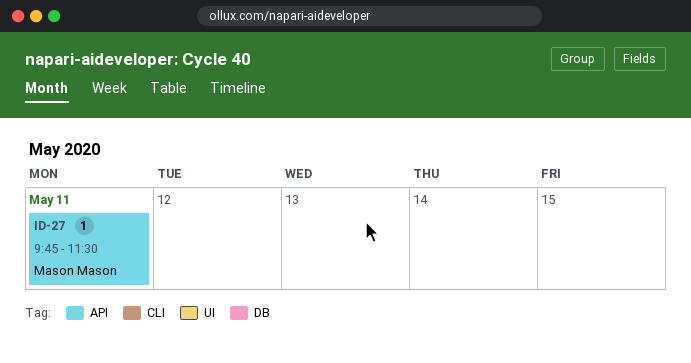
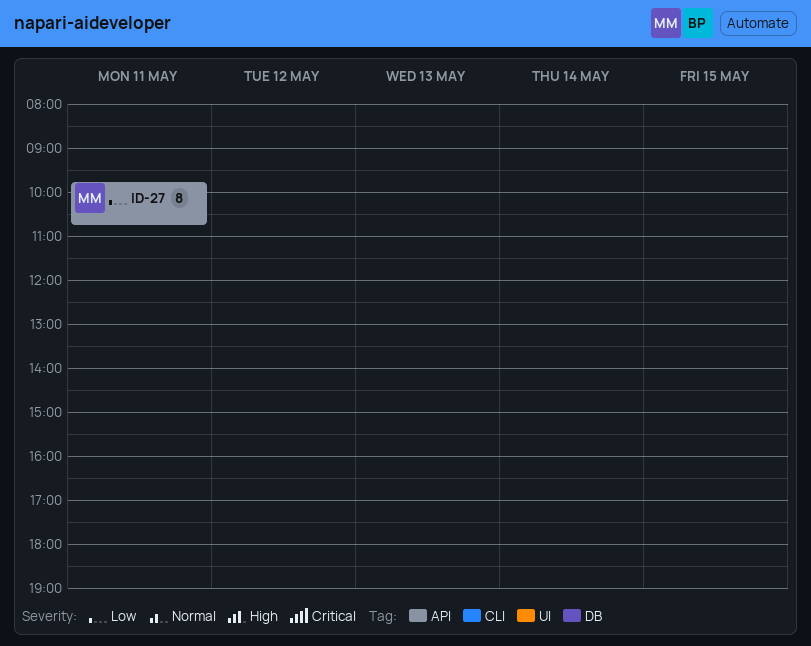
ID-27, estimate: 1 -> 8
ID-27, ends: 11:30 -> 10:45

